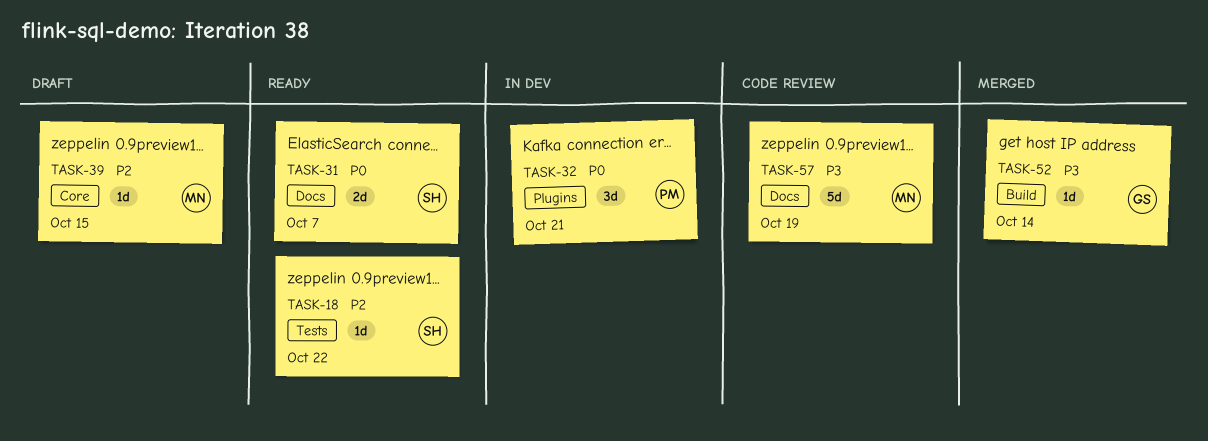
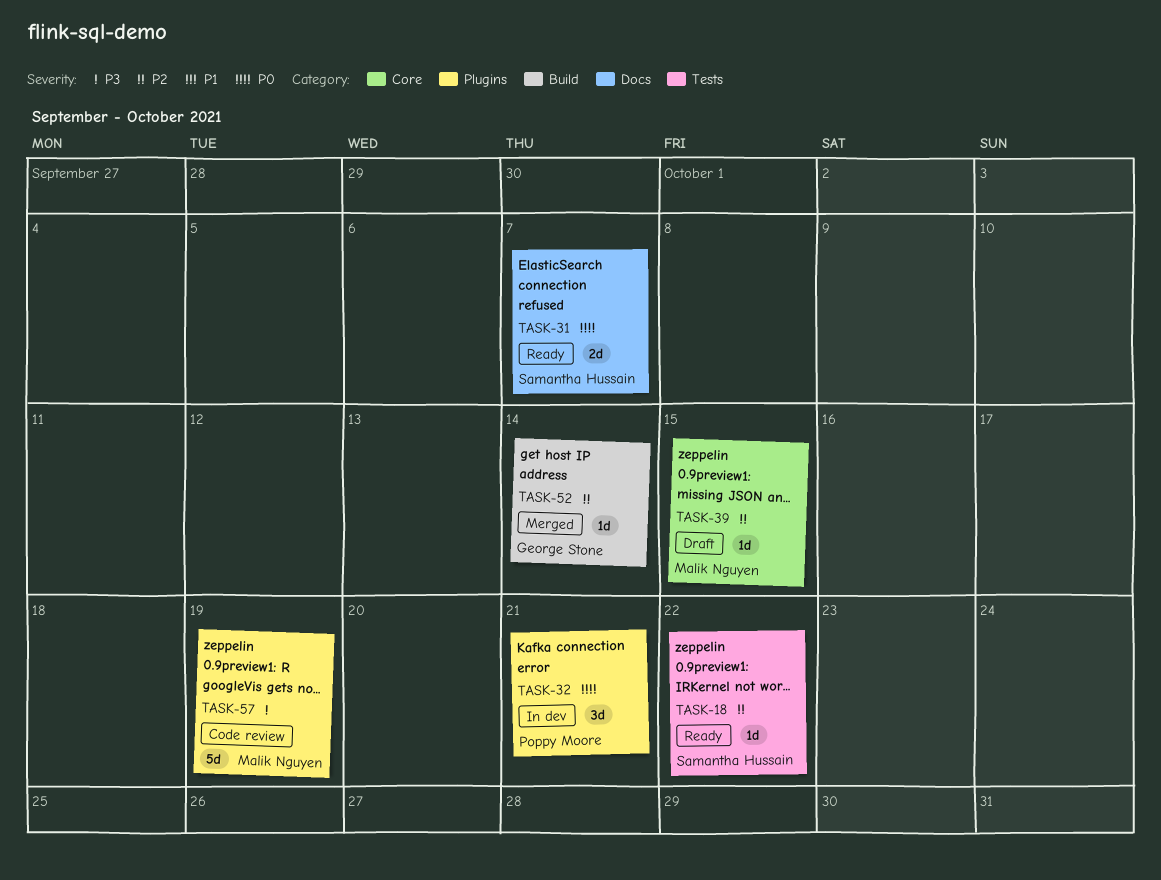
TASK-52, priority: P3 -> P2
TASK-57, label: Docs -> Plugins

